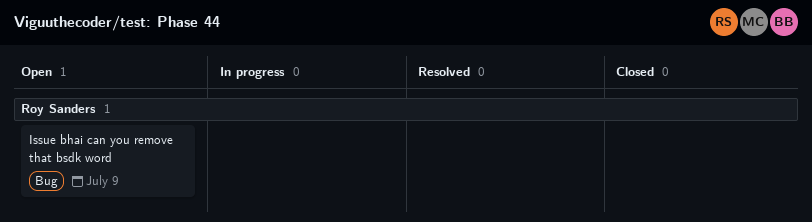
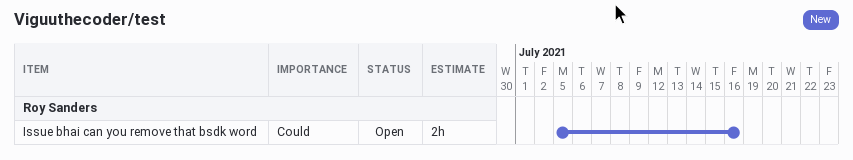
Issue bhai can you remove that bsdk word, due: Jul 9 -> Jul 16

